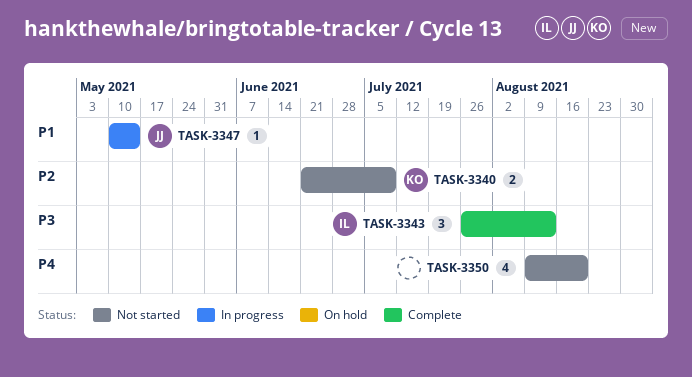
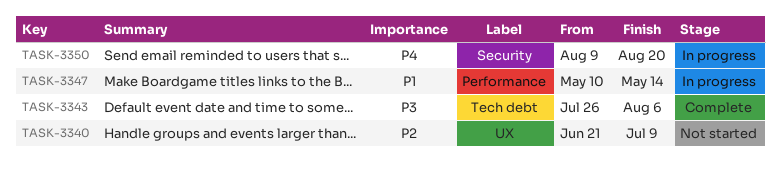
TASK-3343, due: Aug 13 -> Aug 6
TASK-3350, status: Not started -> In progress

